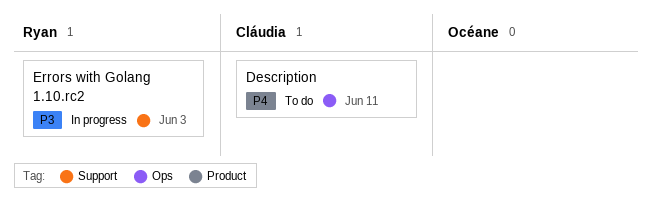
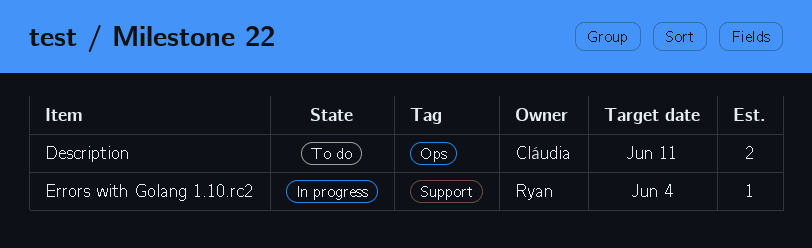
Errors with Golang 1.10.rc2, due: Jun 3 -> Jun 4

